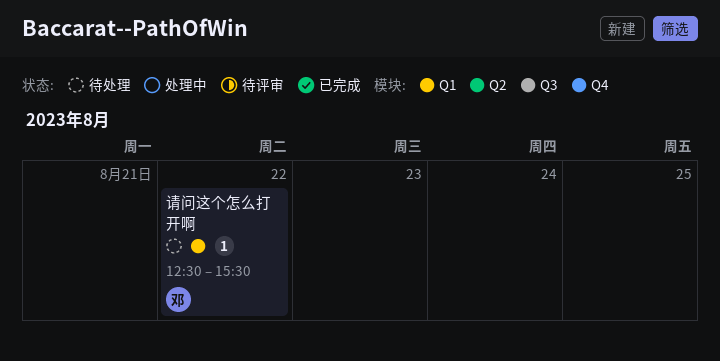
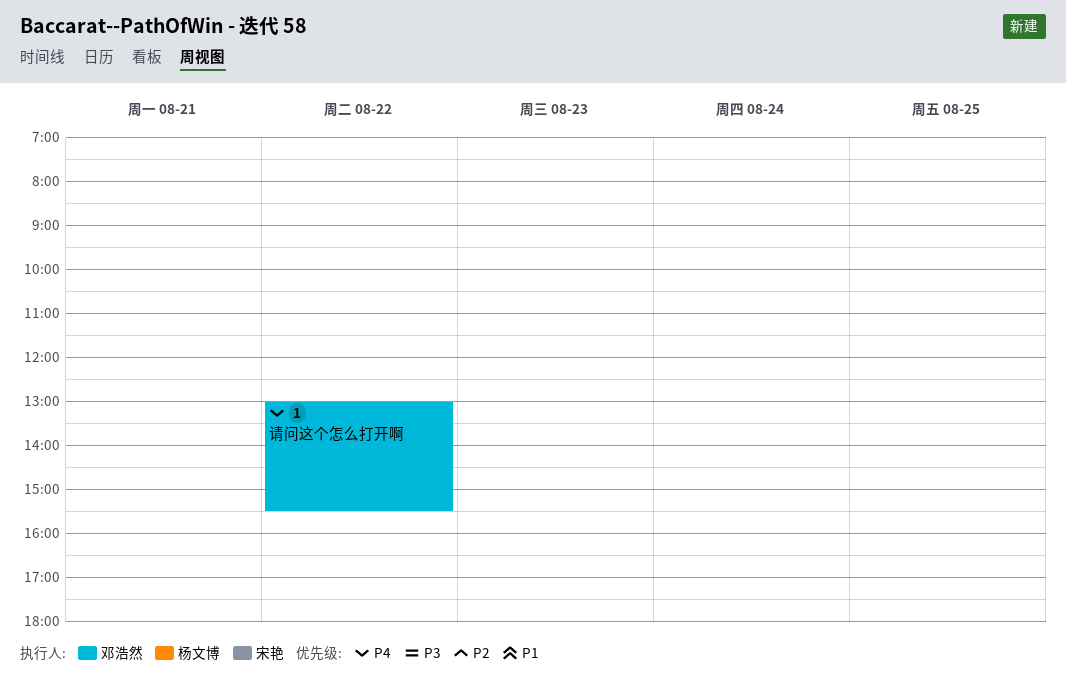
请问这个怎么打开啊, begins: 12:30 -> 13:00

